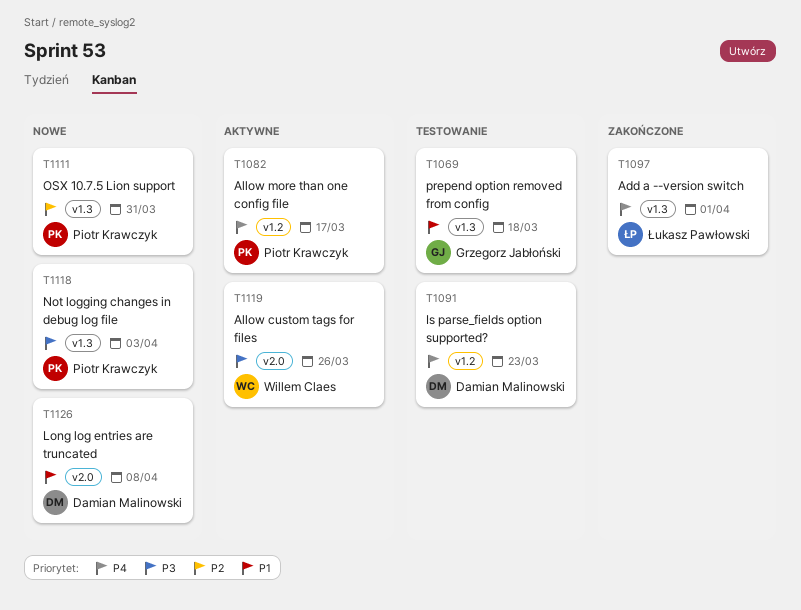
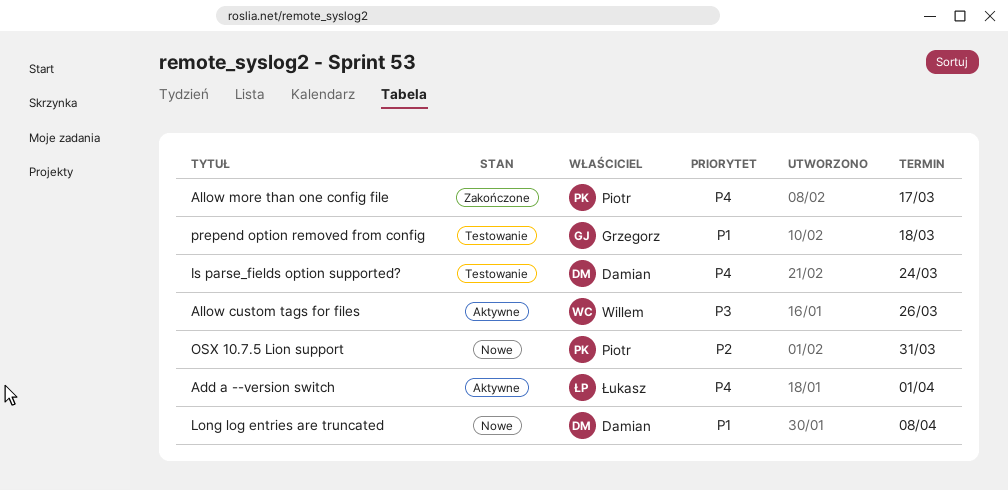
Add a --version switch, status: Zakończone -> Aktywne
Allow more than one config file, status: Aktywne -> Zakończone
Is parse_fields option supported?, due: Mar 23 -> Mar 24
Not logging changes in debug log file: present -> none

